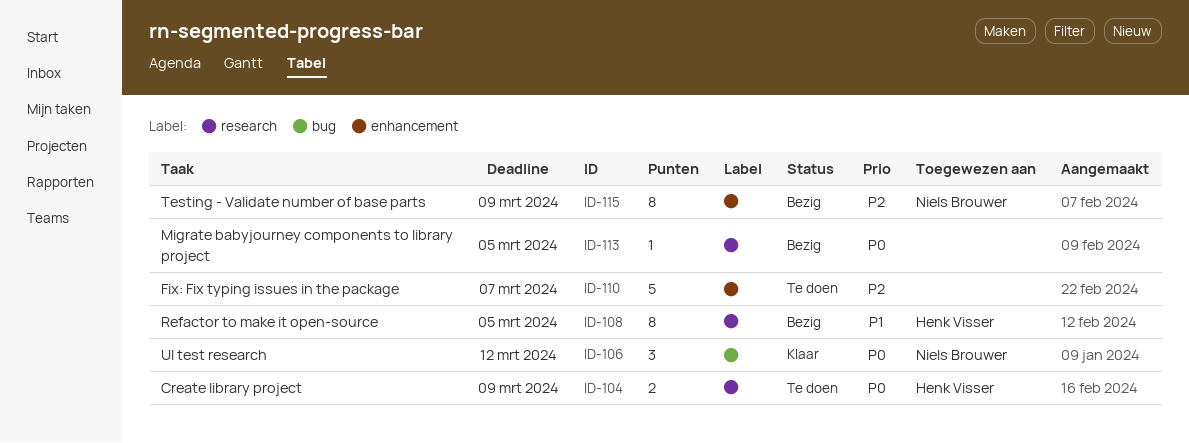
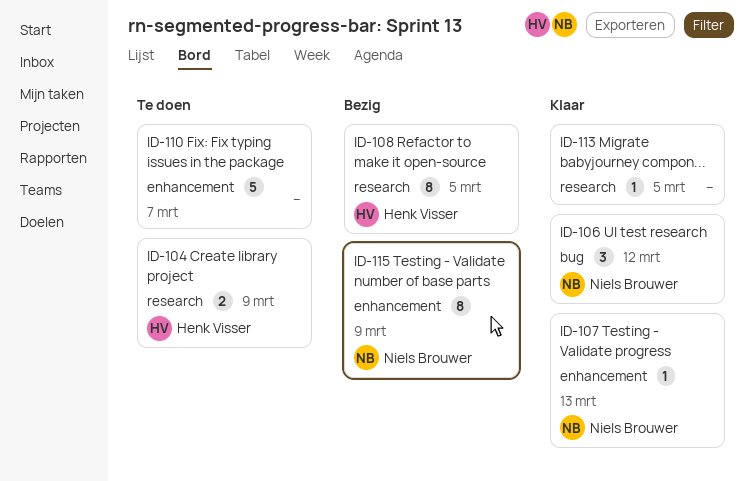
ID-107: none -> present
ID-113, status: Bezig -> Klaar

